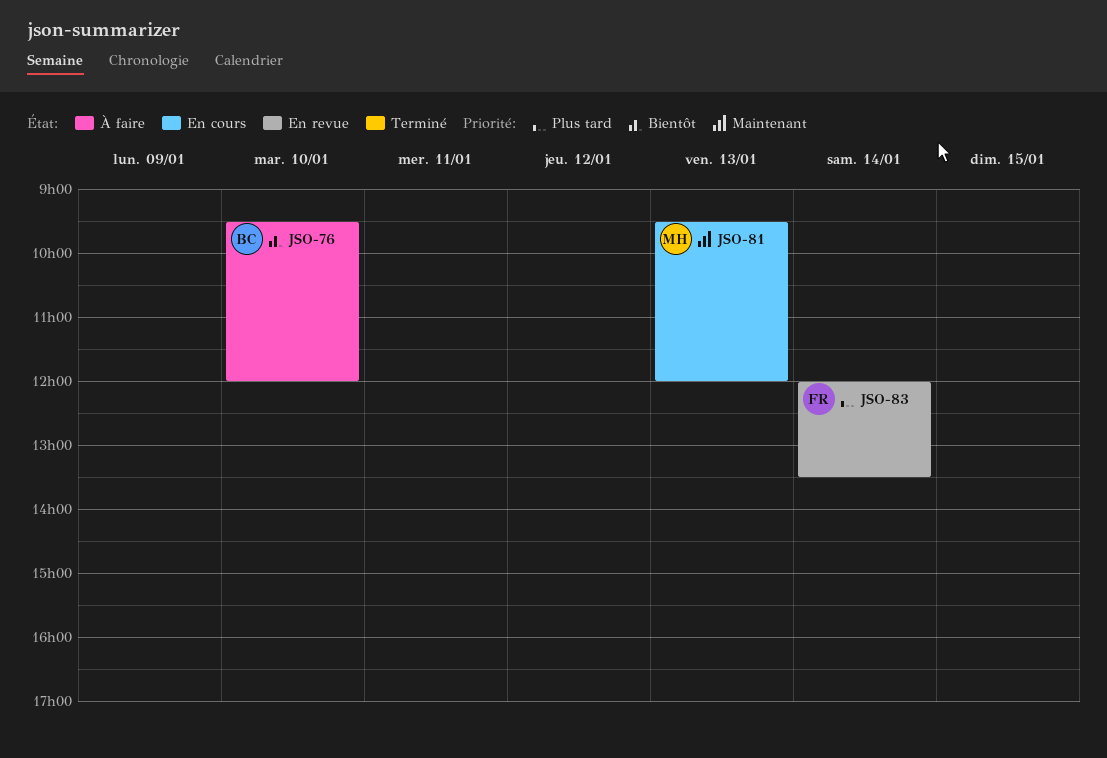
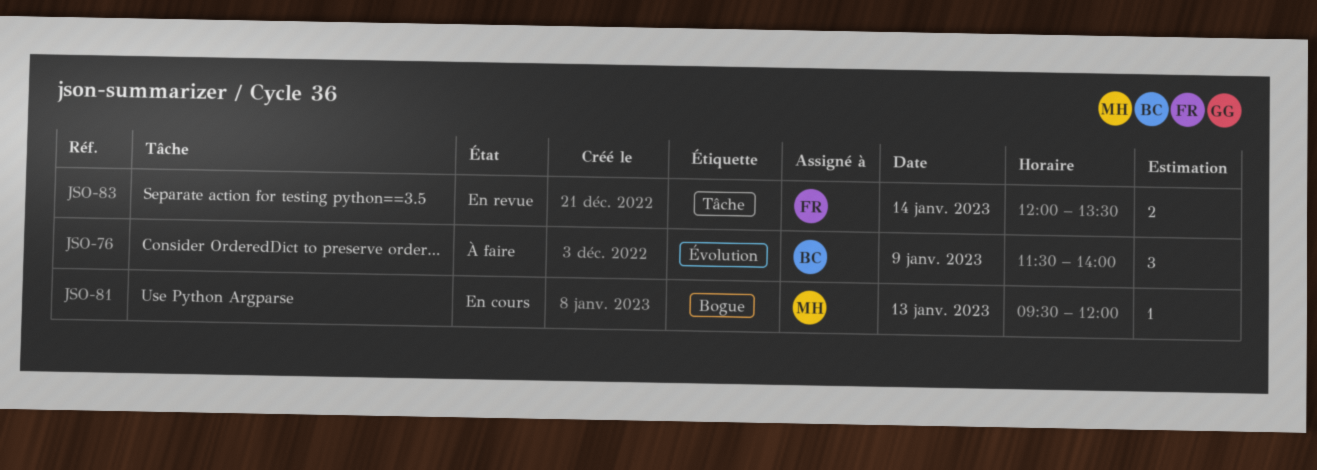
JSO-76, day: Jan 10 -> Jan 9
JSO-76, begins: 09:30 -> 11:30
JSO-76, ends: 12:00 -> 14:00

